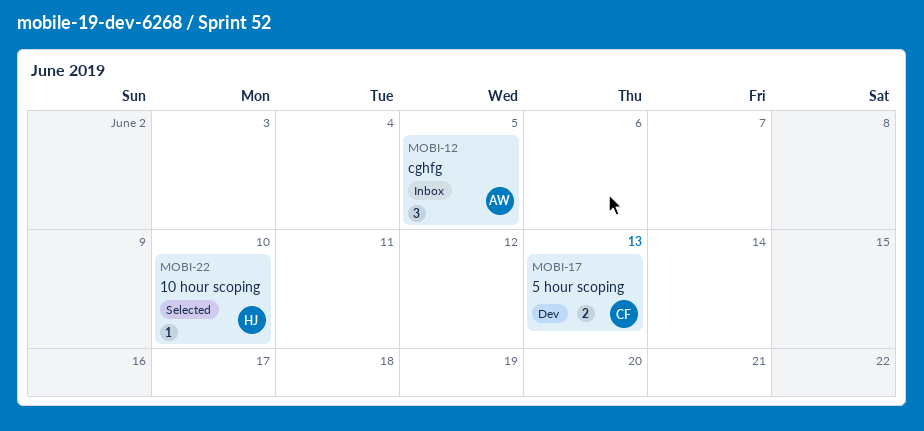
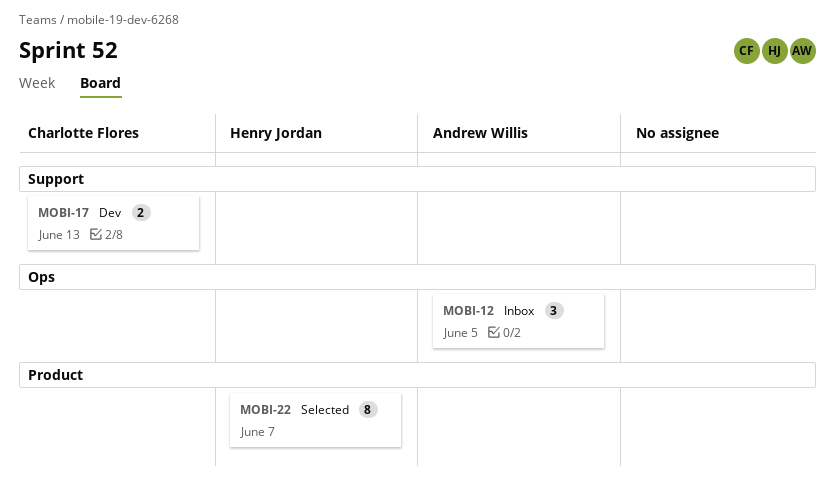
MOBI-22, estimate: 1 -> 8
MOBI-22, due: Jun 10 -> Jun 7

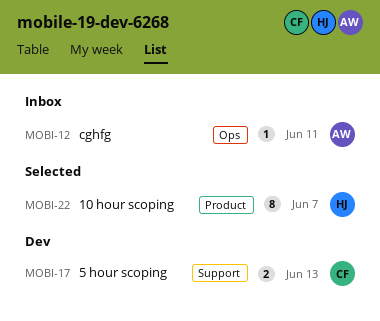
MOBI-12, estimate: 3 -> 1
MOBI-12, due: Jun 5 -> Jun 11

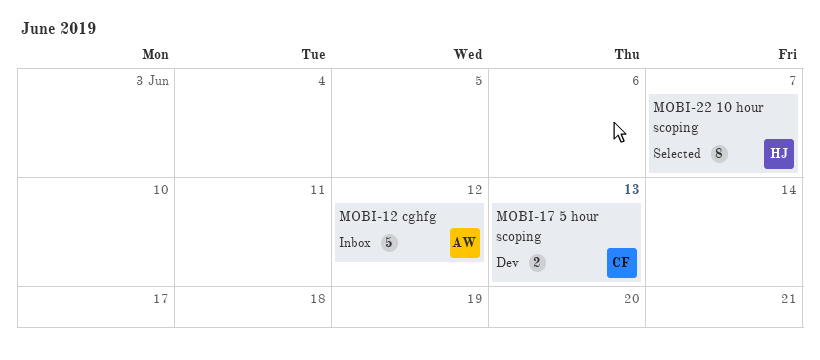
MOBI-12, estimate: 1 -> 5
MOBI-12, due: Jun 11 -> Jun 12

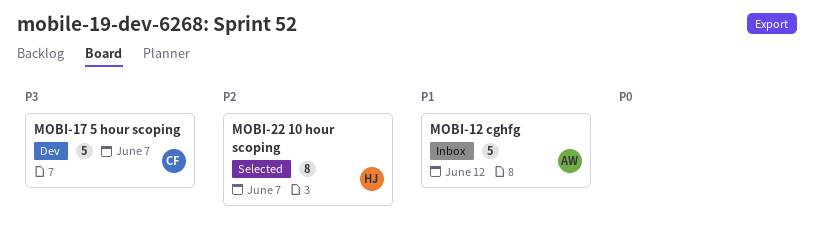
MOBI-17, estimate: 2 -> 5
MOBI-17, due: Jun 13 -> Jun 7

